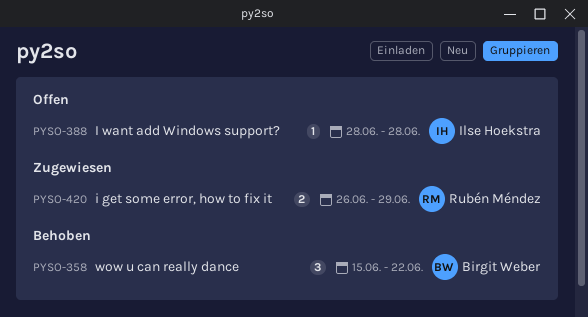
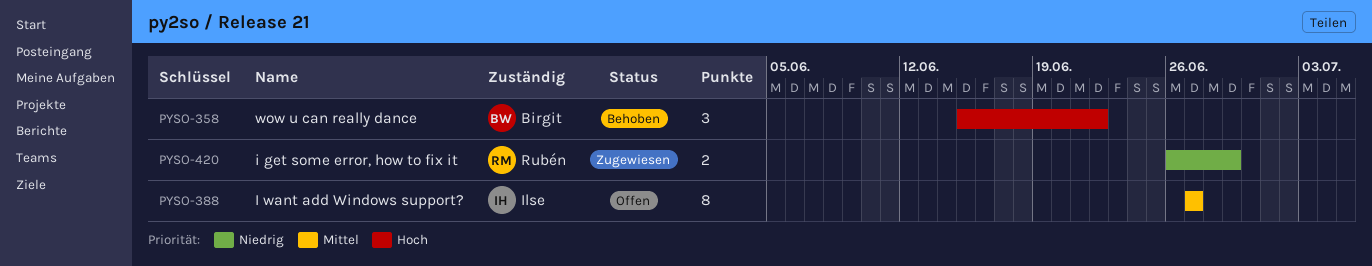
PYSO-388, estimate: 1 -> 8
PYSO-388, start: Jun 28 -> Jun 27
PYSO-388, due: Jun 28 -> Jun 27

